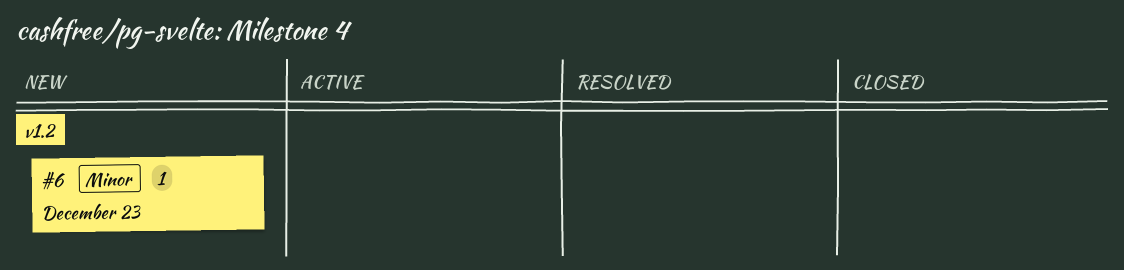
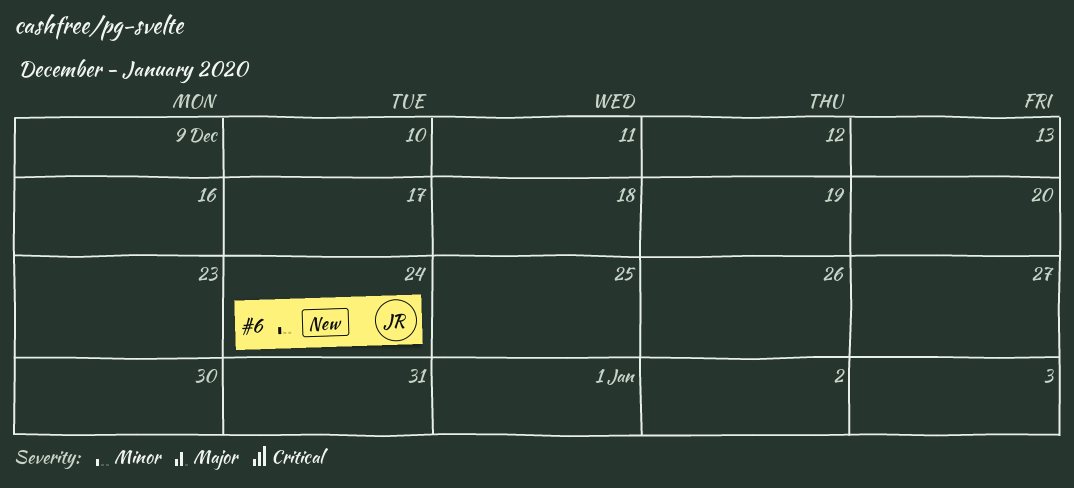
#6, due: Dec 23 -> Dec 24

